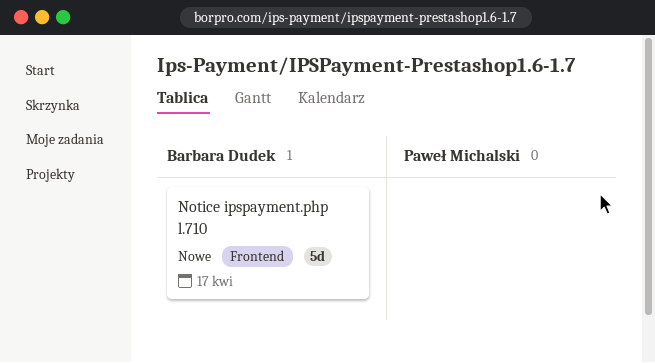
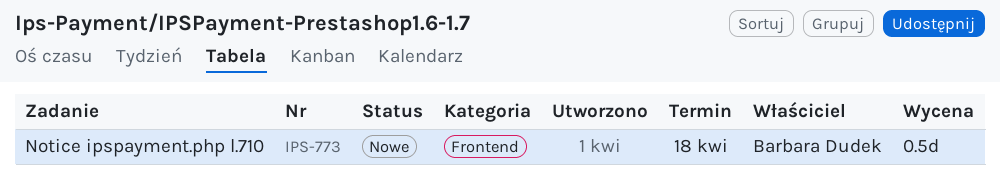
Notice ipspayment.php l.710, estimate: 5d -> 0.5d
Notice ipspayment.php l.710, due: Apr 17 -> Apr 18

